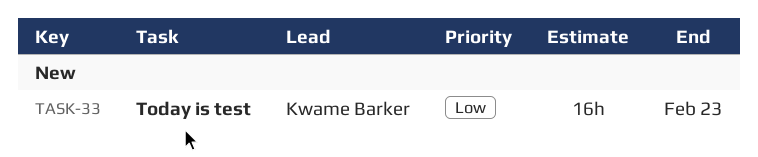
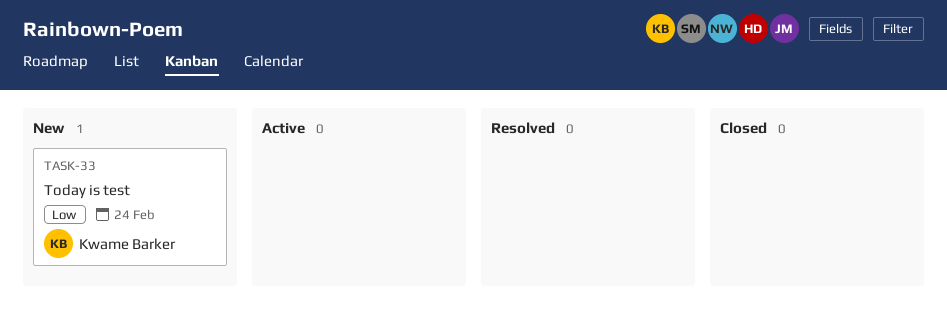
TASK-33, due: Feb 23 -> Feb 24

